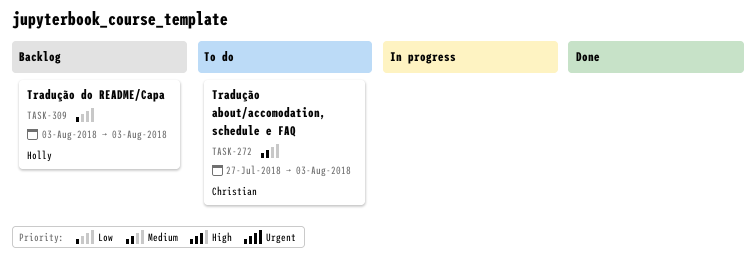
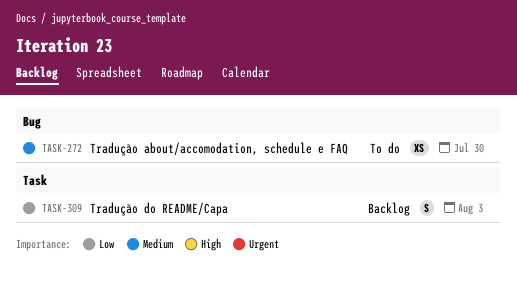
TASK-272, due: Aug 3 -> Jul 30

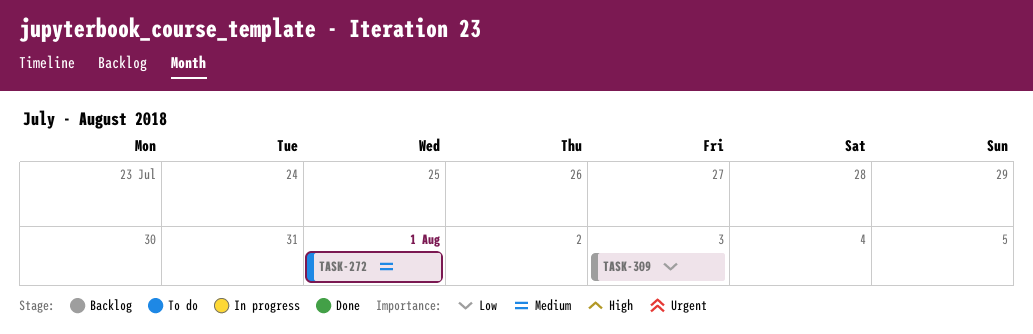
TASK-272, due: Jul 30 -> Aug 1

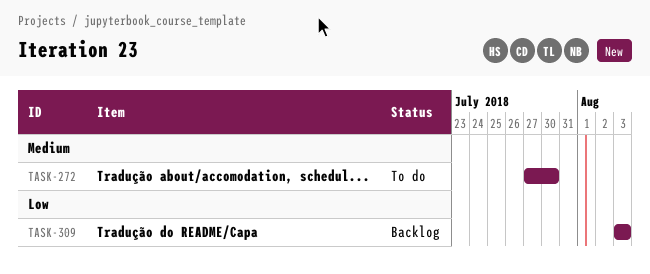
TASK-272, due: Aug 1 -> Jul 30

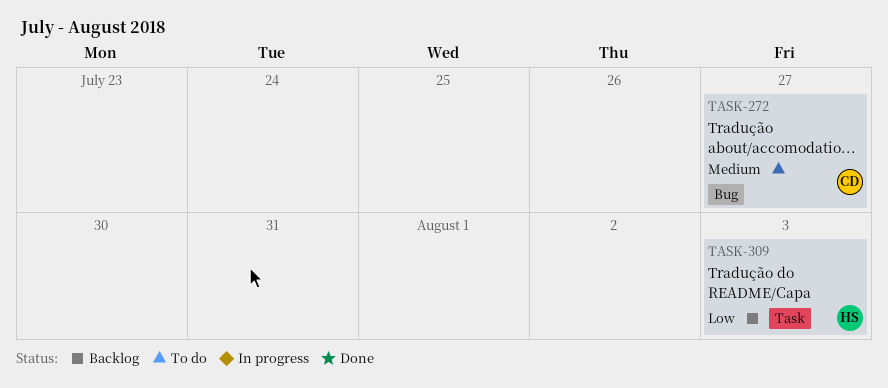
TASK-272, due: Jul 30 -> Jul 27

